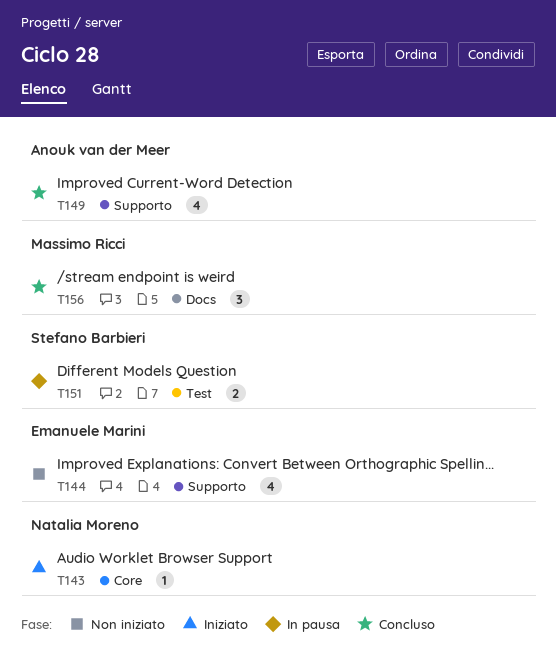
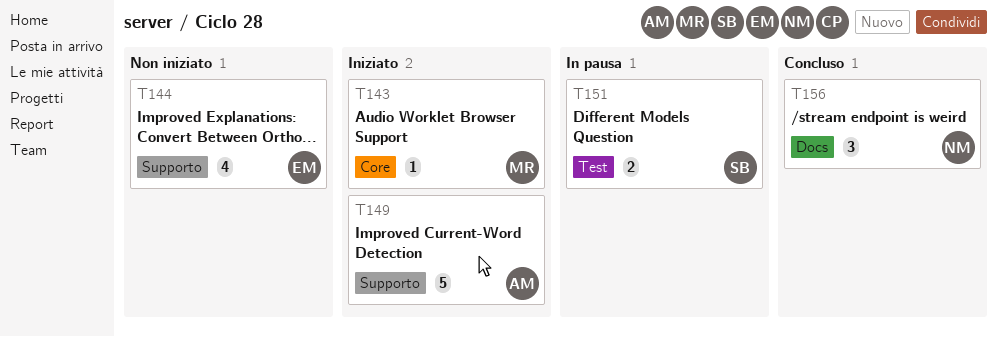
T143, owner: Natalia Moreno -> Massimo Ricci
T149, status: Concluso -> Iniziato
T149, estimate: 4 -> 5
T156, owner: Massimo Ricci -> Natalia Moreno

